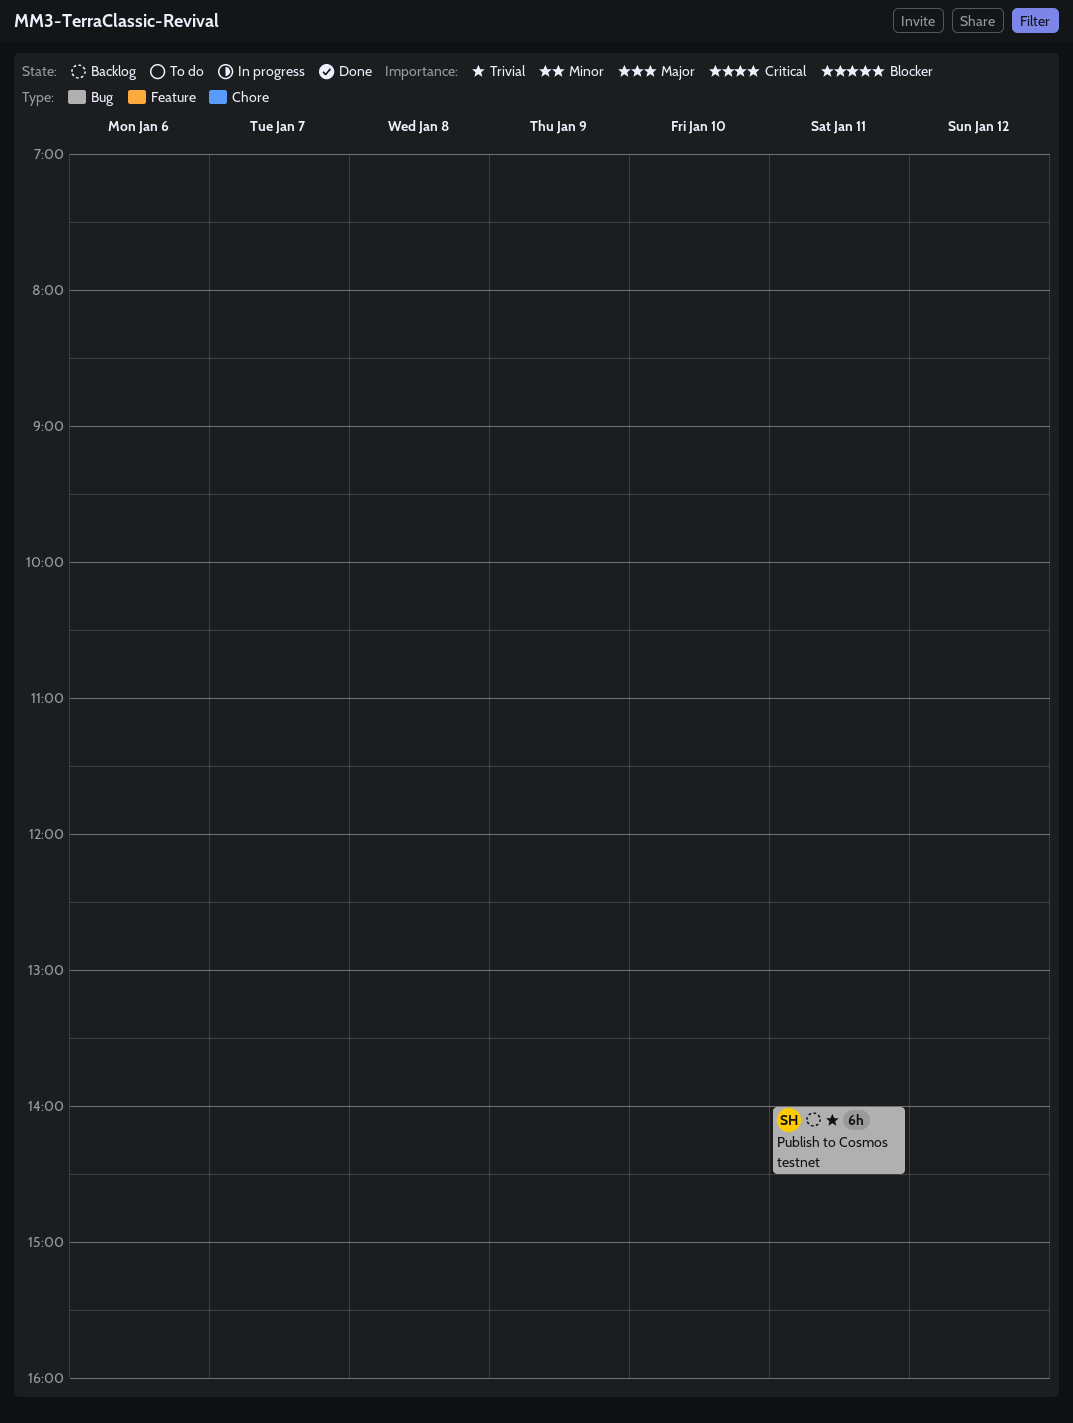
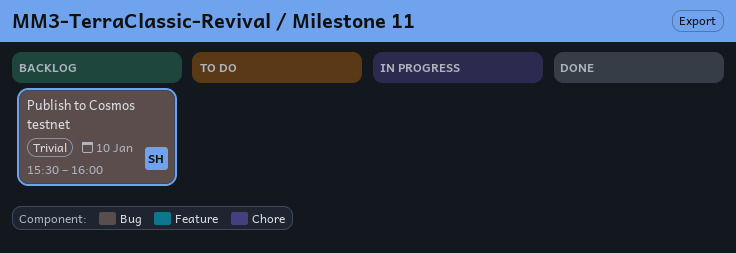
Publish to Cosmos testnet, day: Jan 11 -> Jan 10
Publish to Cosmos testnet, begins: 14:00 -> 15:30
Publish to Cosmos testnet, ends: 14:30 -> 16:00

